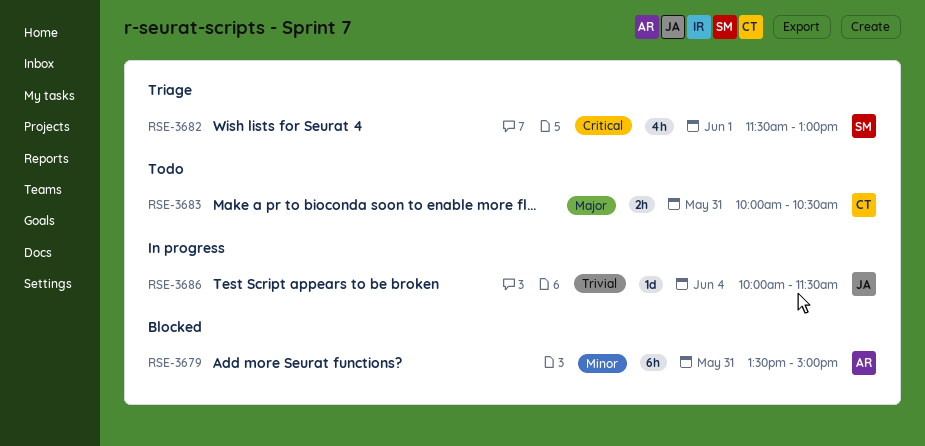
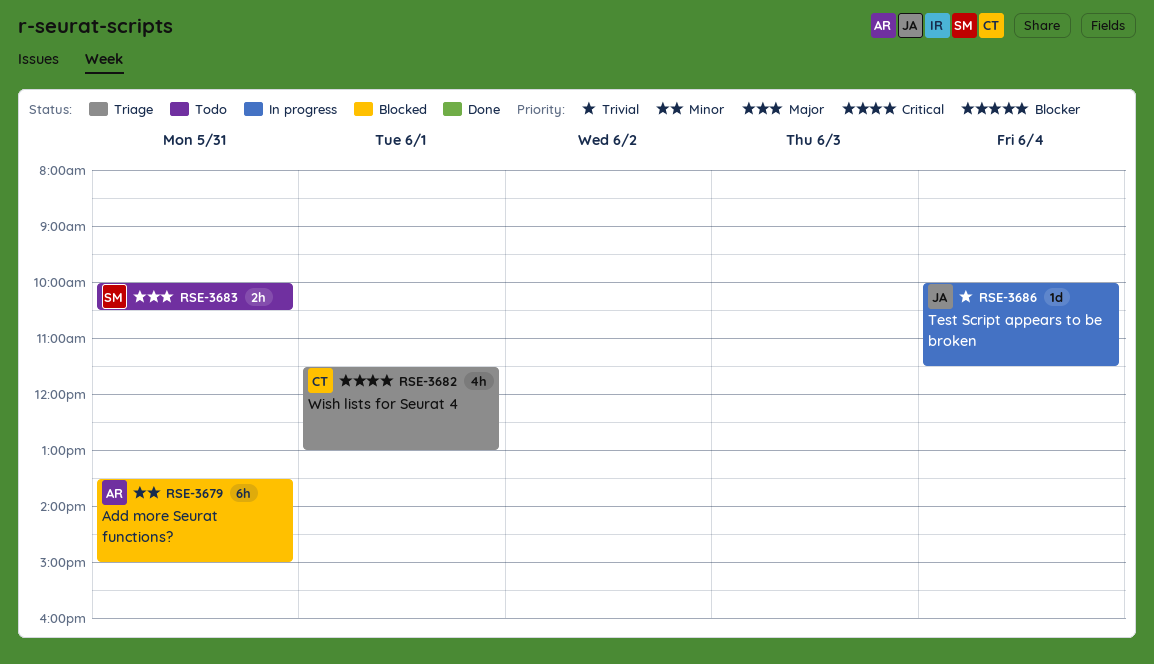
RSE-3682, owner: SM -> CT
RSE-3683, owner: CT -> SM

